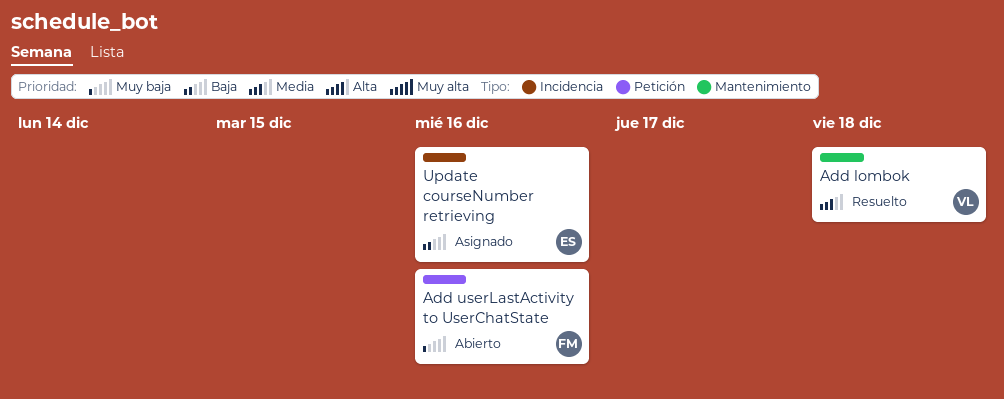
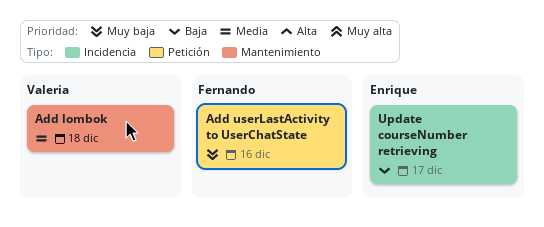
Update courseNumber retrieving, due: Dec 16 -> Dec 17

